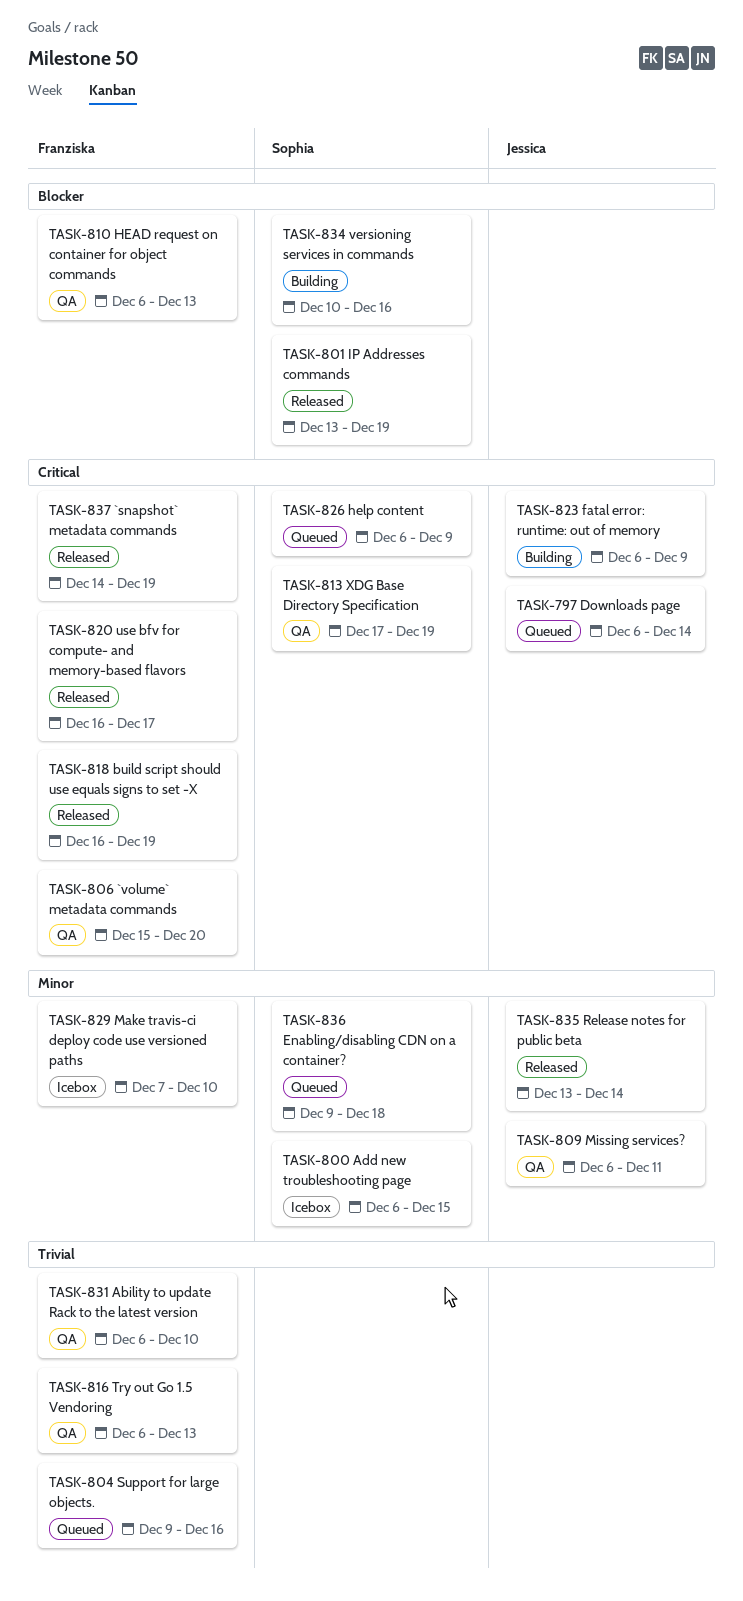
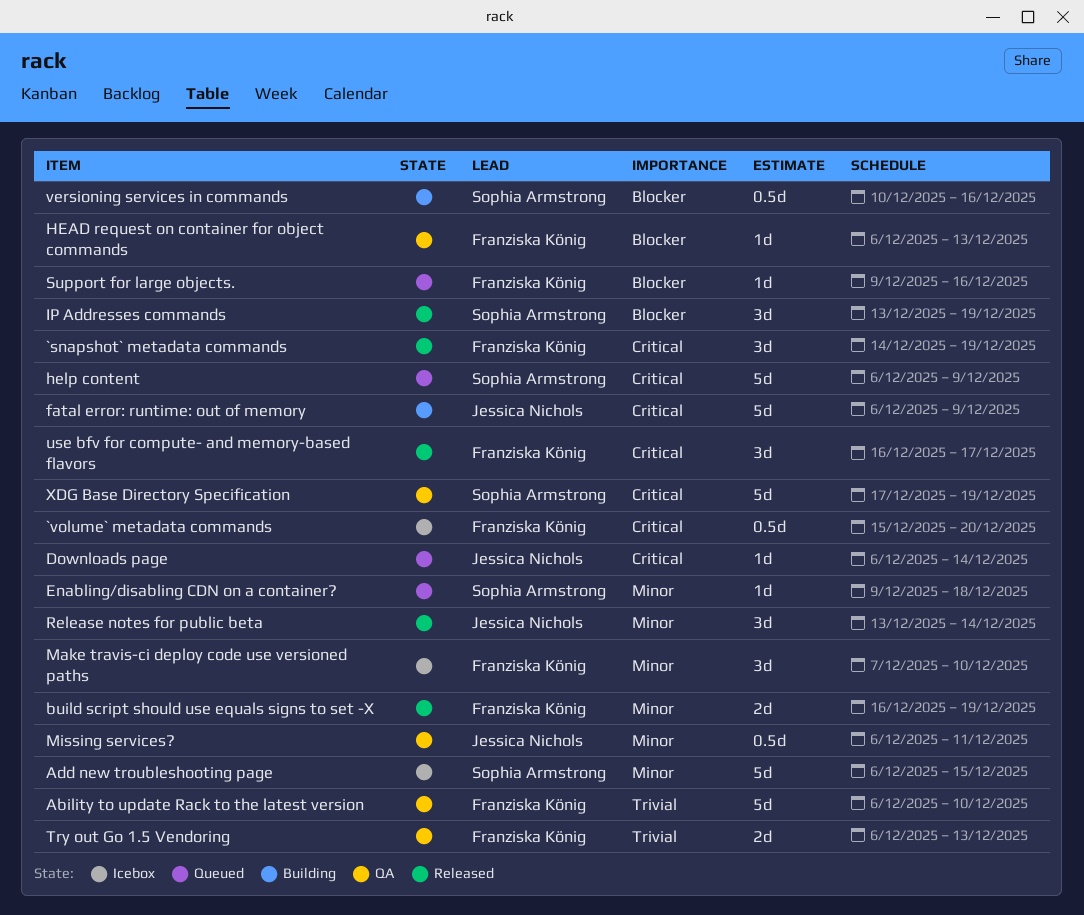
`volume` metadata commands, status: QA -> Icebox
build script should use equals signs to set -X, priority: Critical -> Minor
Support for large objects., priority: Trivial -> Blocker

